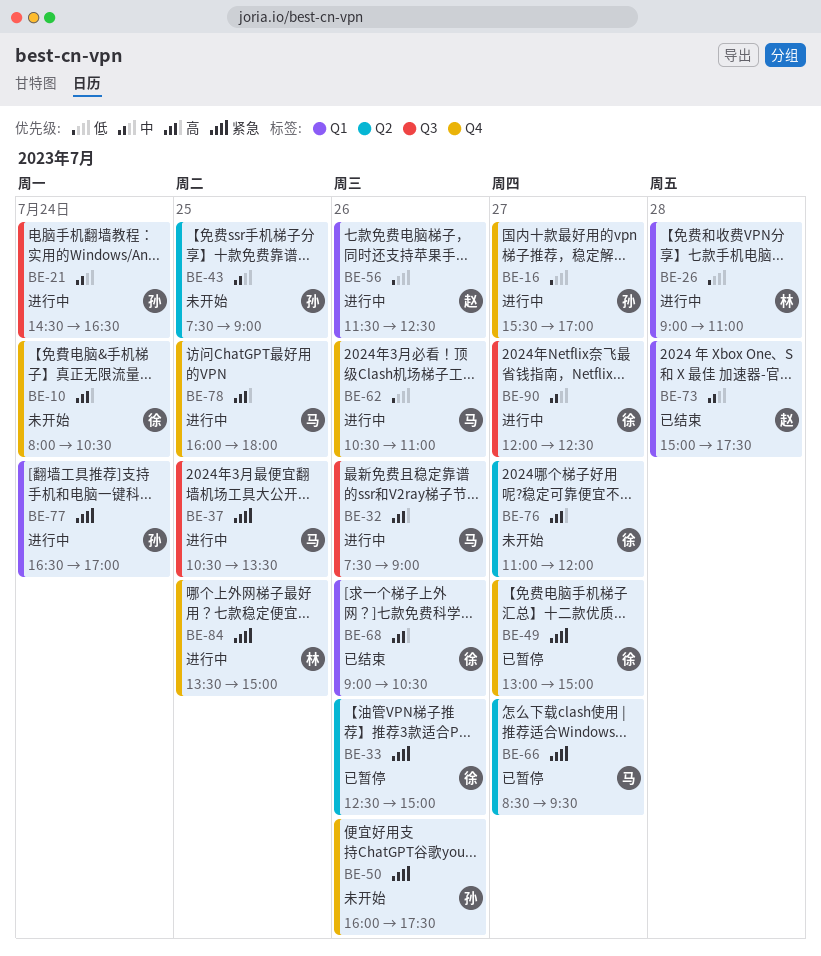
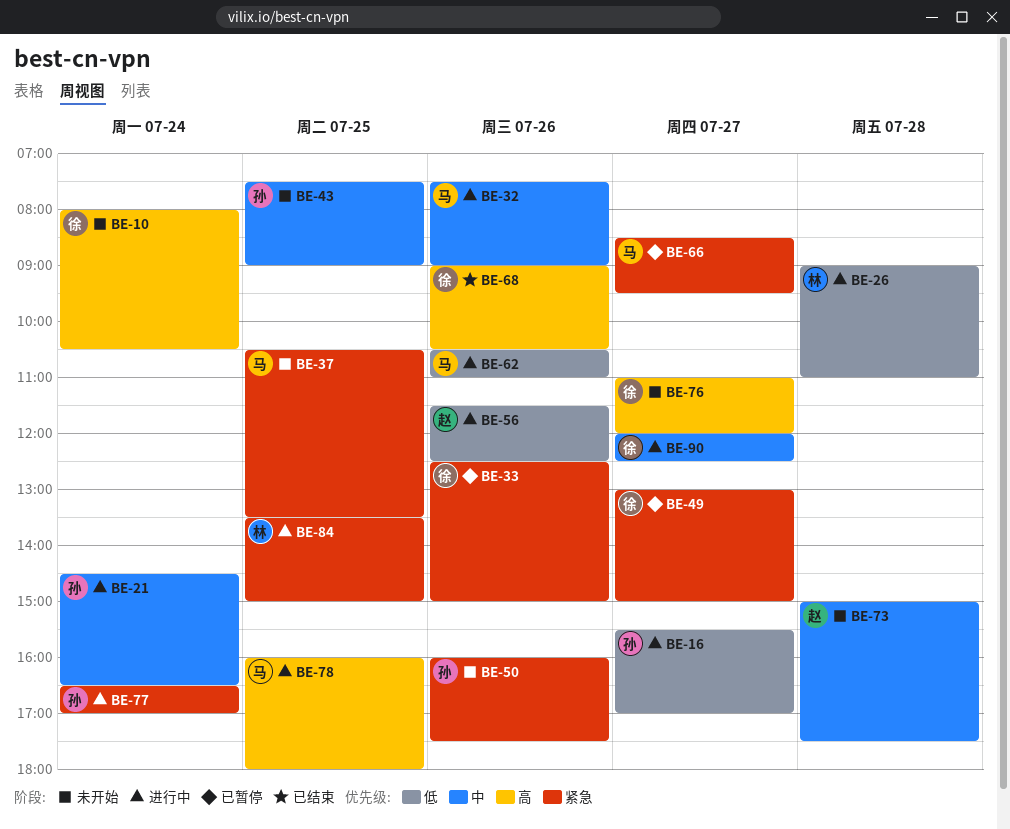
BE-32, priority: 高 -> 中
BE-37, status: 进行中 -> 未开始
BE-73, status: 已结束 -> 未开始

